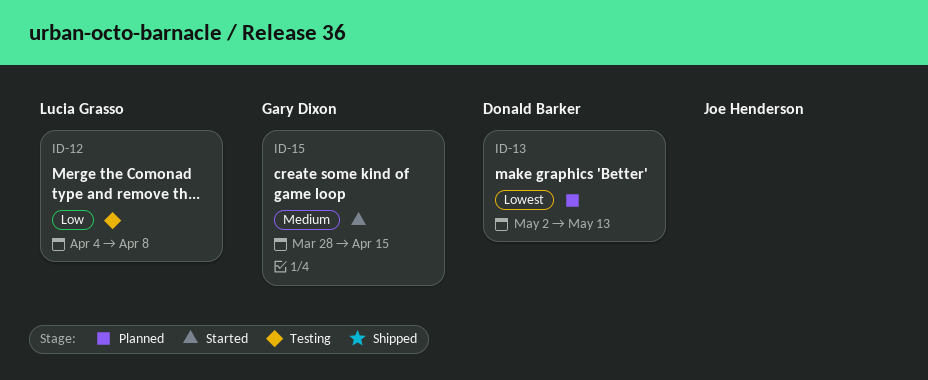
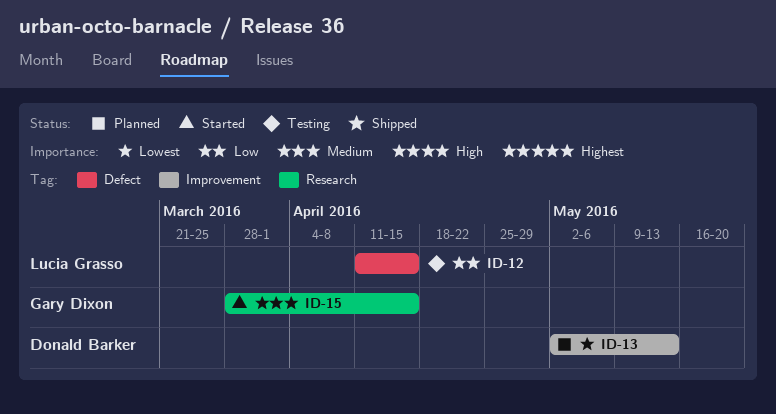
ID-12, start: Apr 4 -> Apr 11
ID-12, due: Apr 8 -> Apr 15

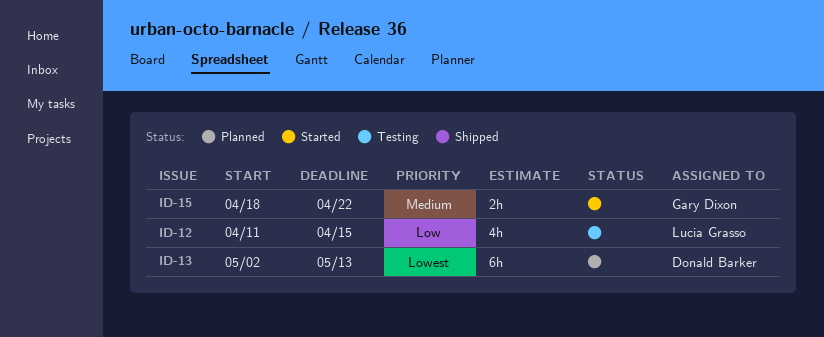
ID-15, start: Mar 28 -> Apr 18
ID-15, due: Apr 15 -> Apr 22

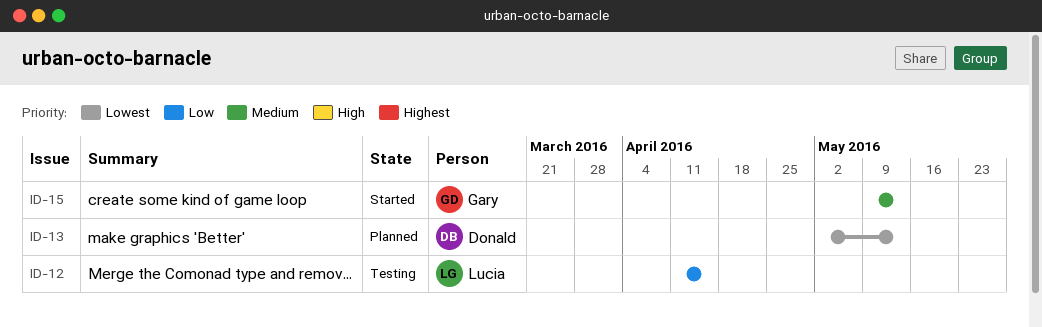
ID-15, start: Apr 18 -> May 9
ID-15, due: Apr 22 -> May 13

